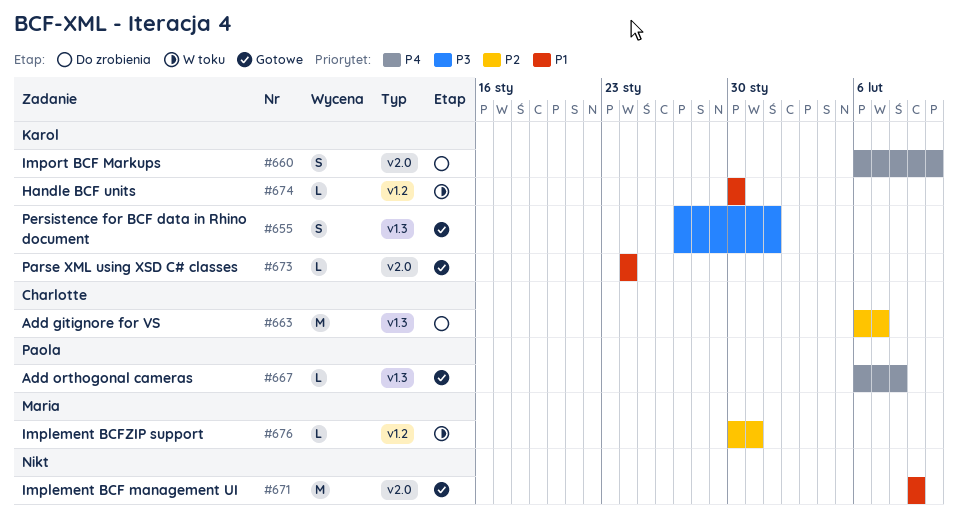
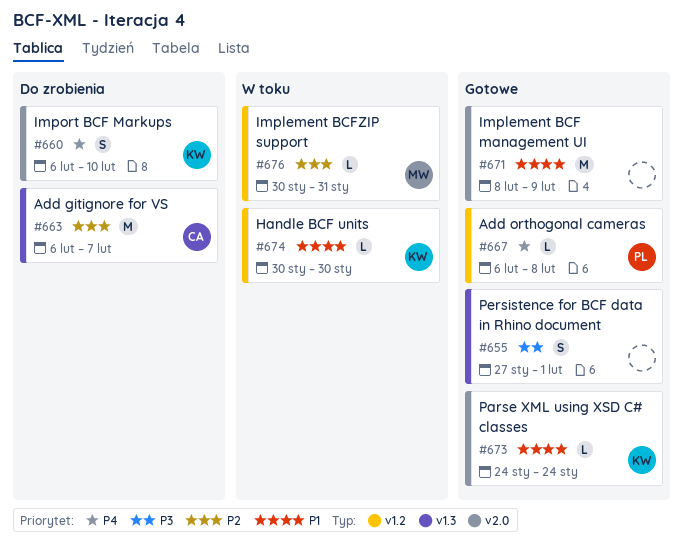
#655, owner: Karol -> none
#667, label: v1.3 -> v1.2
#671, start: Feb 9 -> Feb 8

